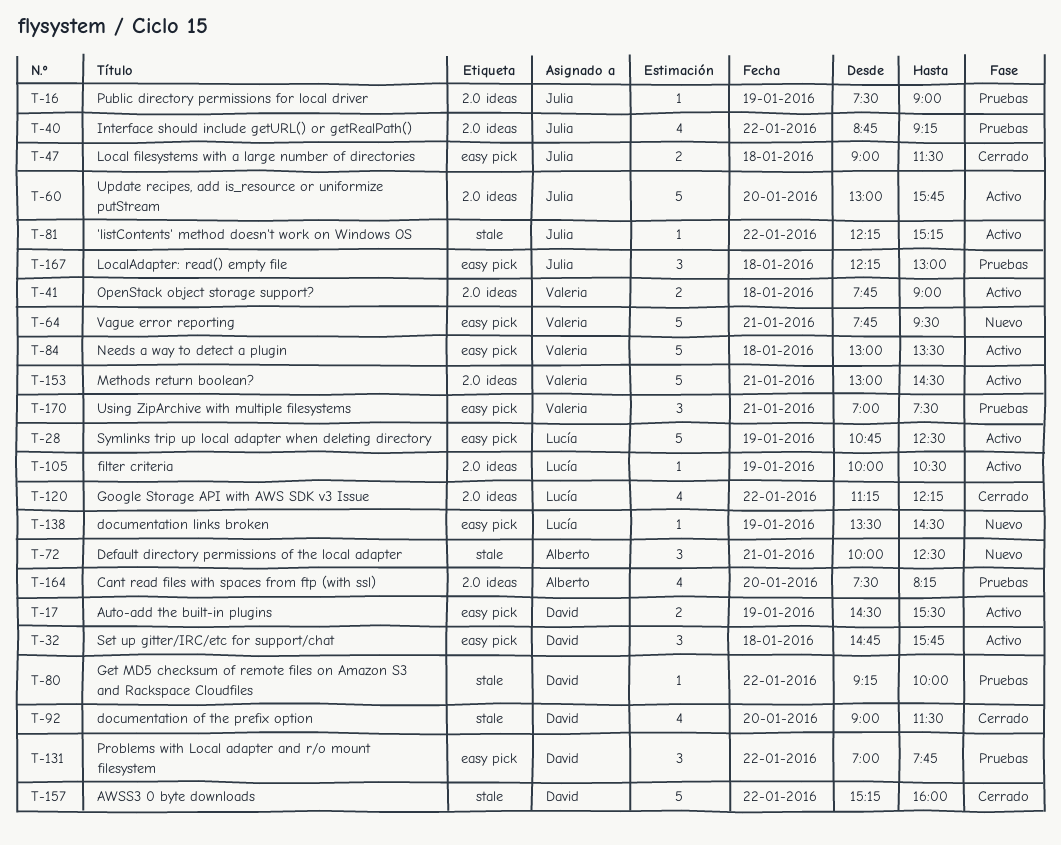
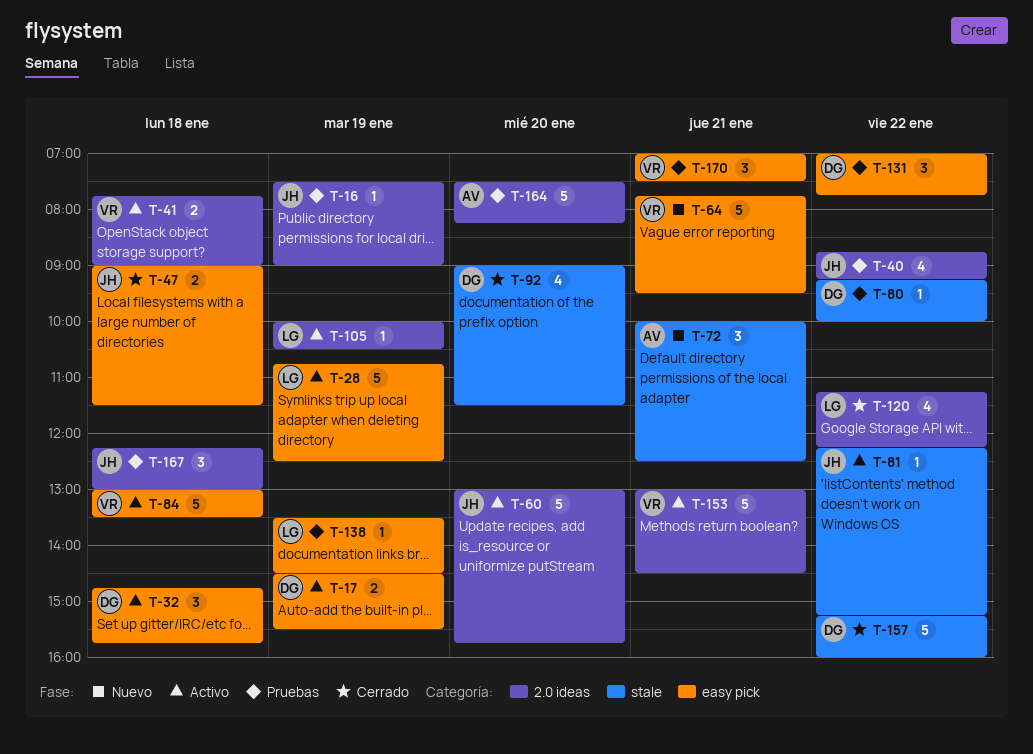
T-138, status: Nuevo -> Pruebas
T-164, estimate: 4 -> 5
T-167, label: easy pick -> 2.0 ideas

